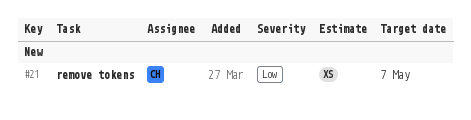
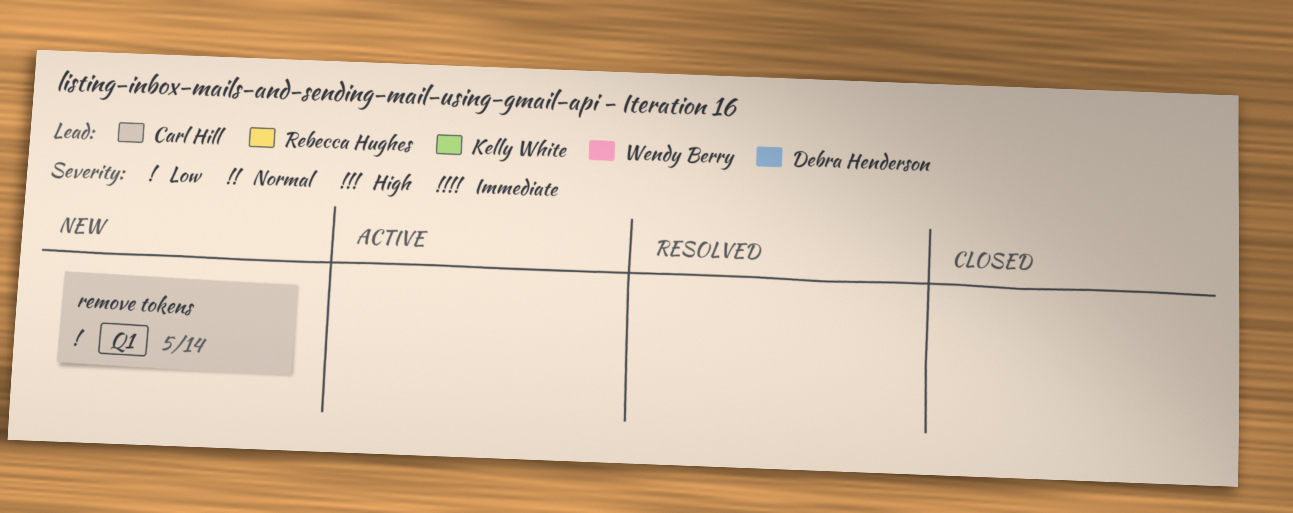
remove tokens, due: May 7 -> May 14

